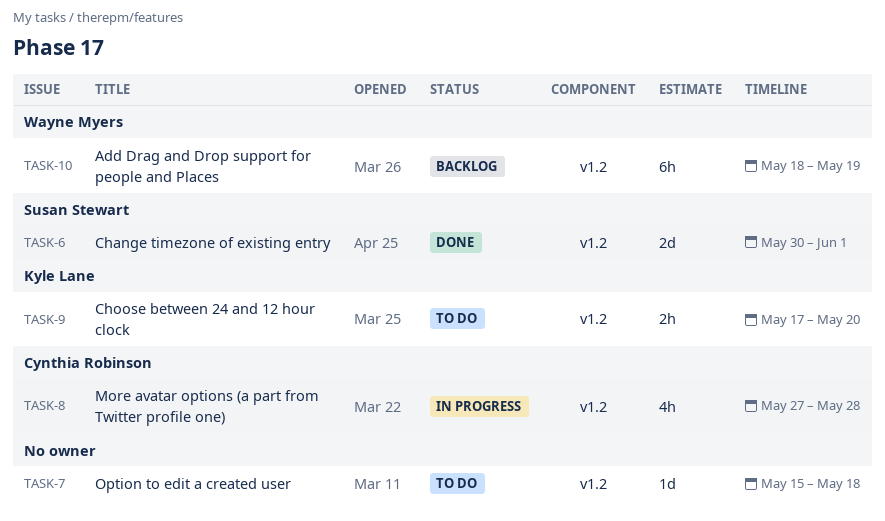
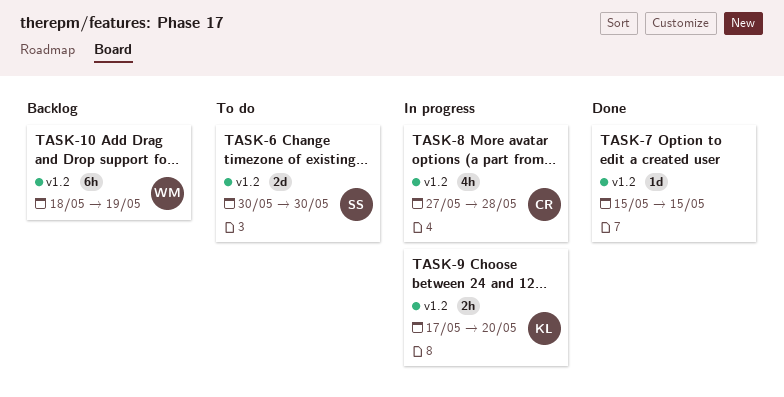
TASK-6, status: Done -> To do
TASK-6, due: Jun 1 -> May 30
TASK-7, status: To do -> Done
TASK-7, due: May 18 -> May 15
TASK-9, status: To do -> In progress

